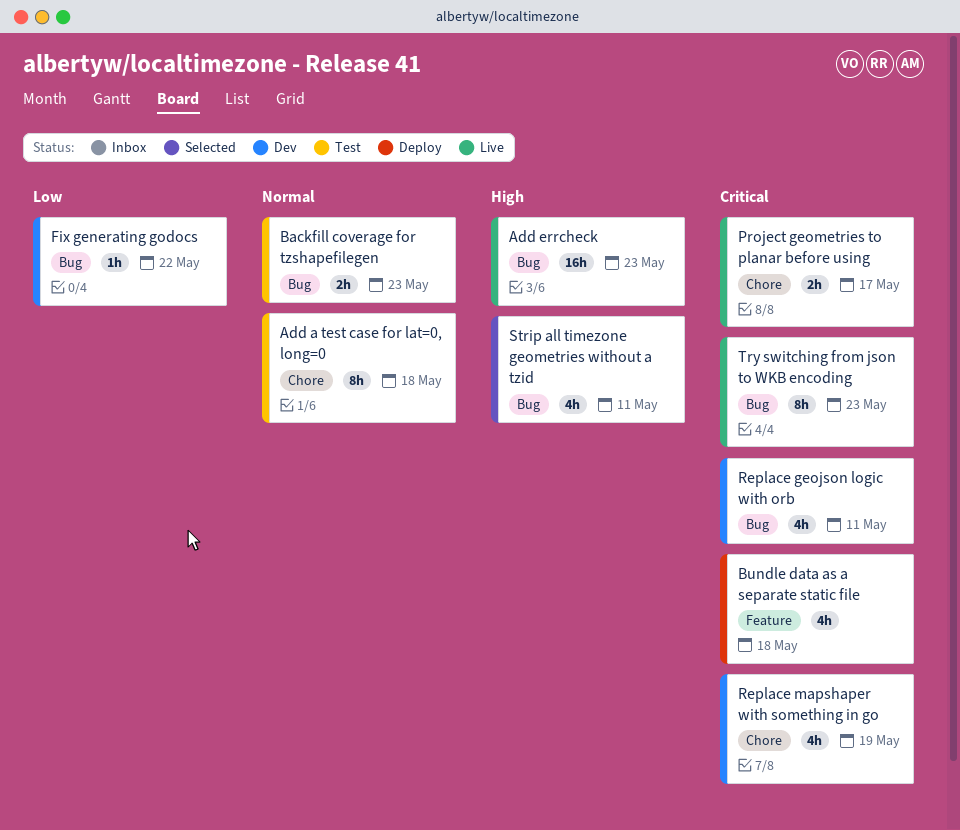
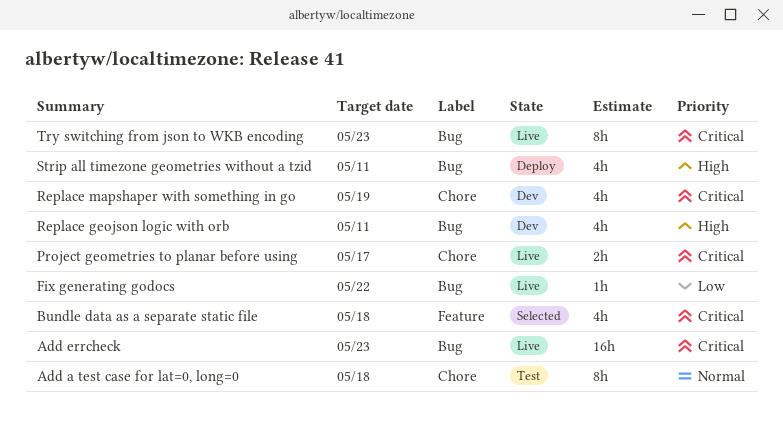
Add errcheck, priority: High -> Critical
Backfill coverage for tzshapefilegen: present -> none
Bundle data as a separate static file, status: Deploy -> Selected
Fix generating godocs, status: Dev -> Live
Replace geojson logic with orb, priority: Critical -> High
Strip all timezone geometries without a tzid, status: Selected -> Deploy

